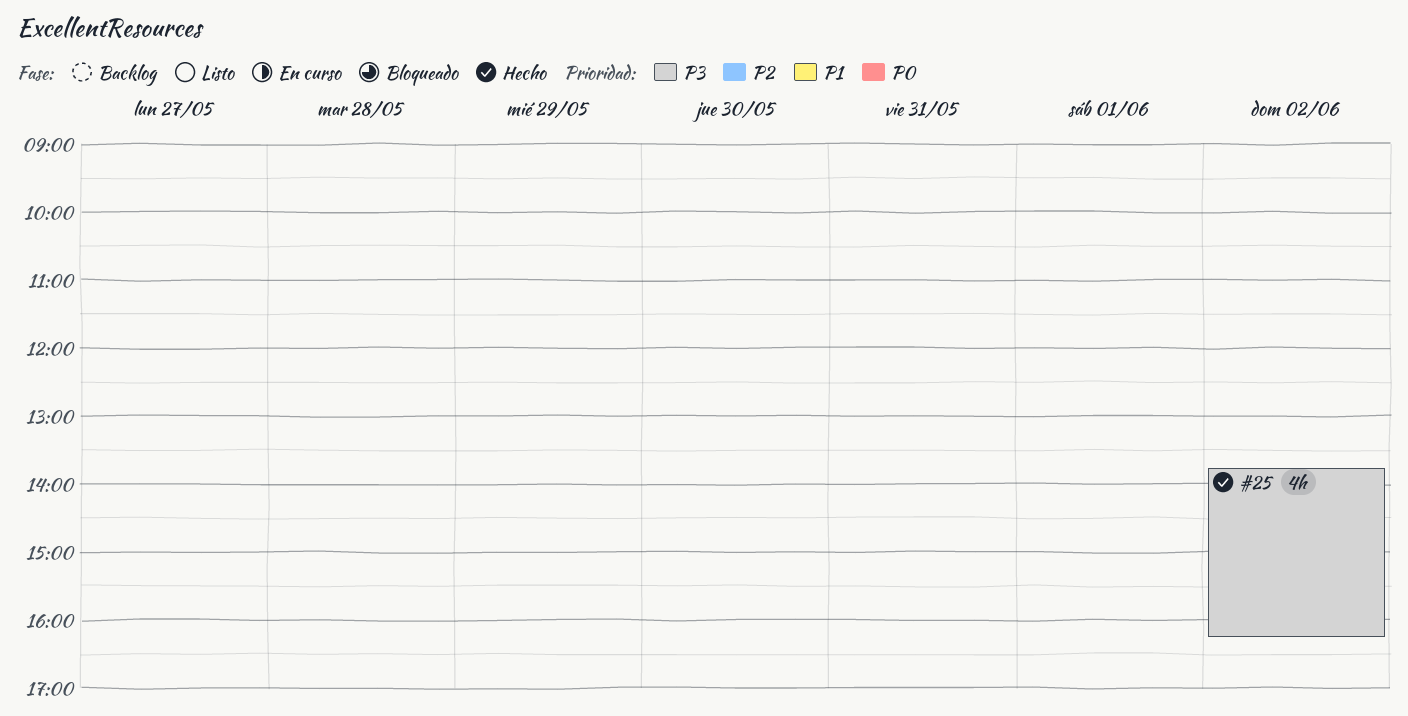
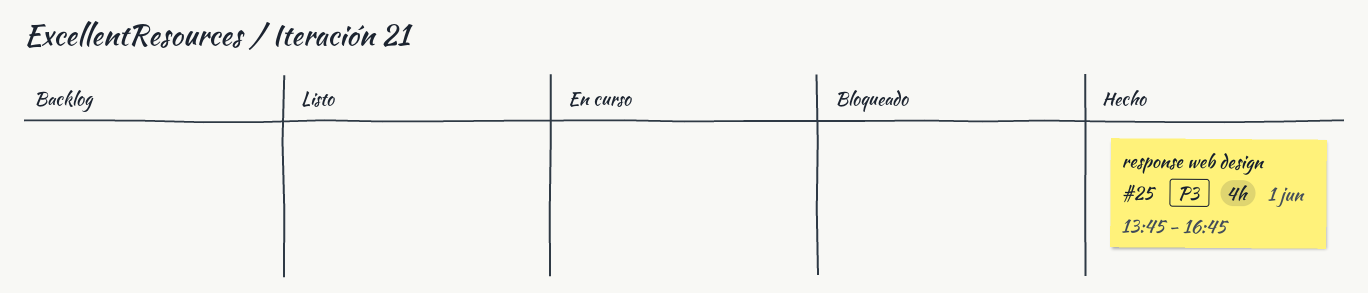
#25, day: Jun 2 -> Jun 1
#25, ends: 16:15 -> 16:45

